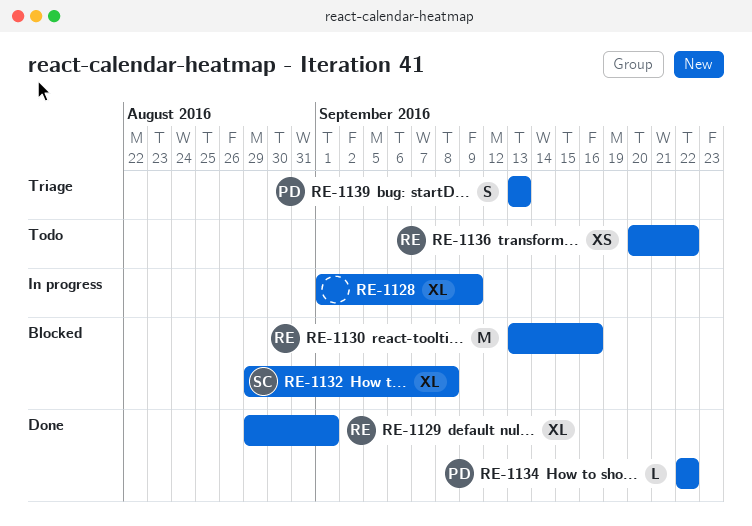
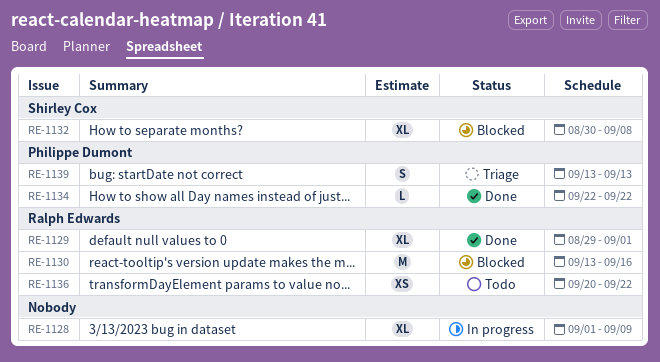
RE-1132, start: Aug 29 -> Aug 30

